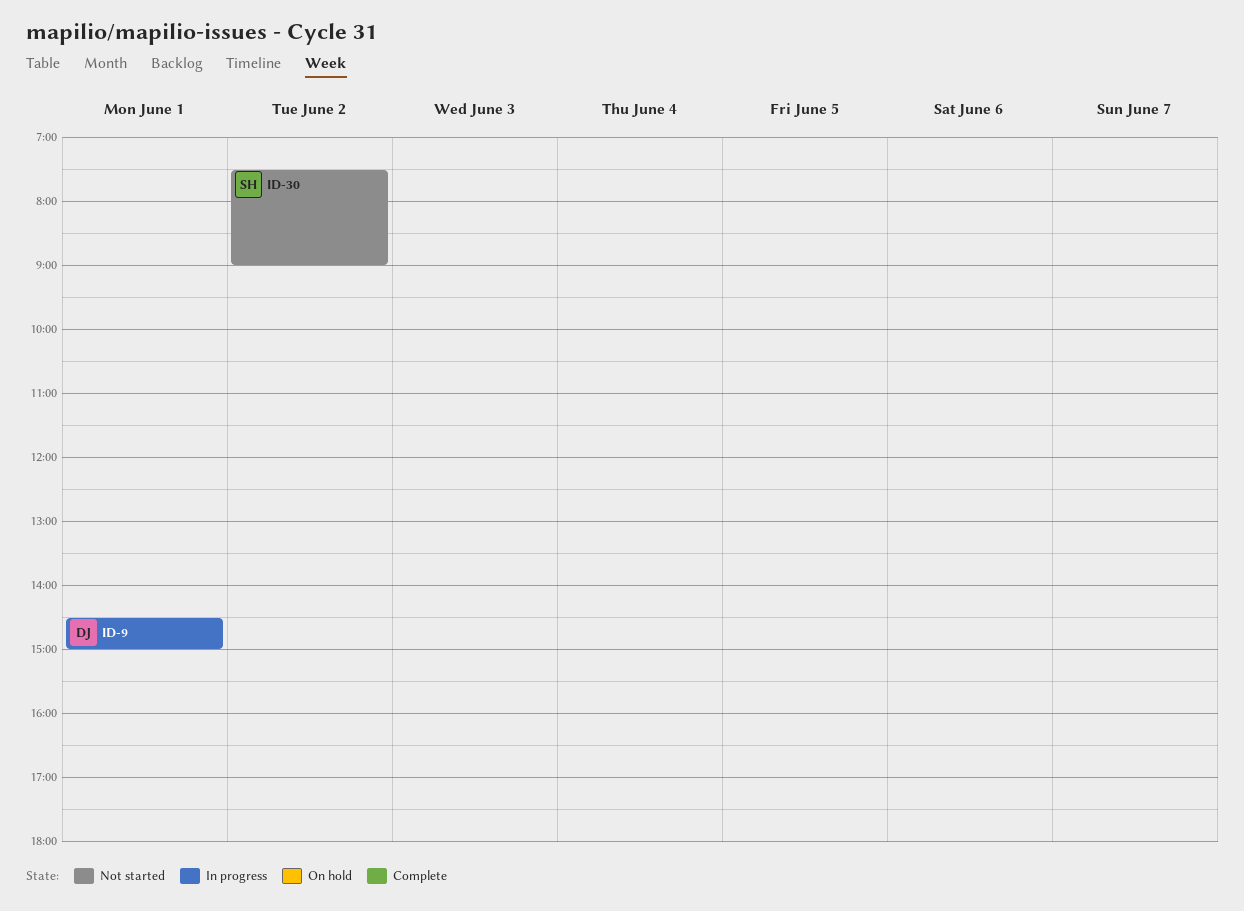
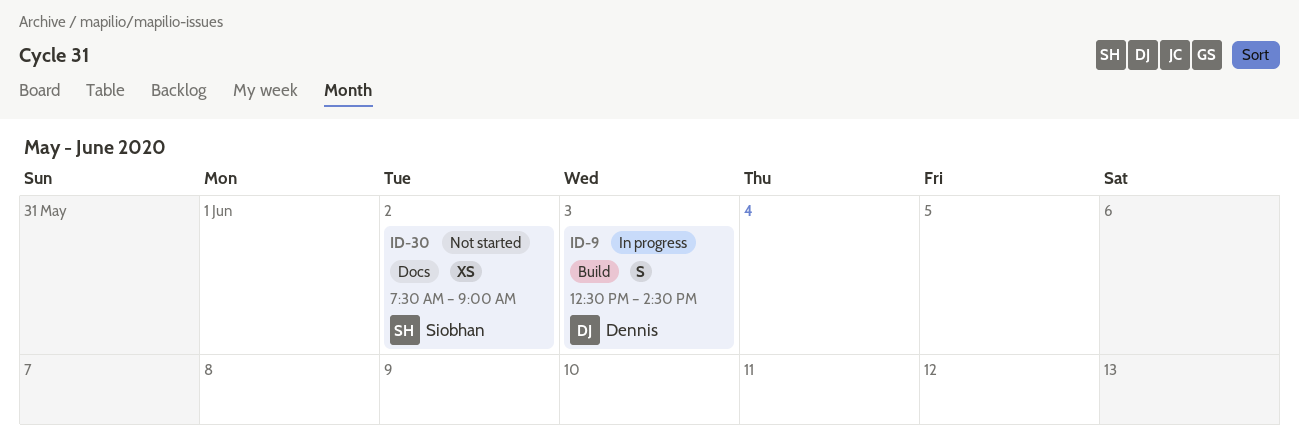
ID-9, day: Jun 1 -> Jun 3
ID-9, begins: 14:30 -> 12:30
ID-9, ends: 15:00 -> 14:30

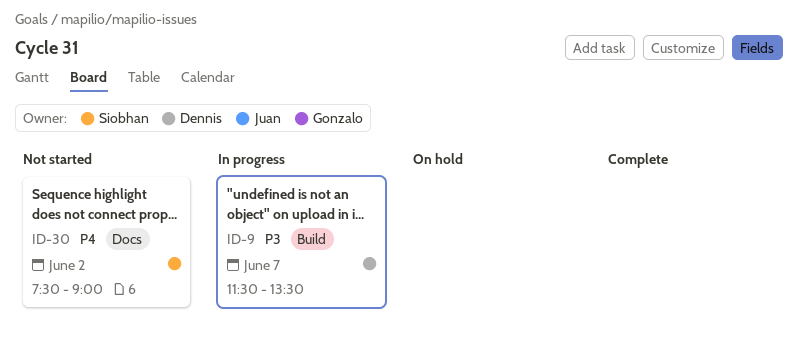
ID-9, day: Jun 3 -> Jun 7
ID-9, begins: 12:30 -> 11:30
ID-9, ends: 14:30 -> 13:30

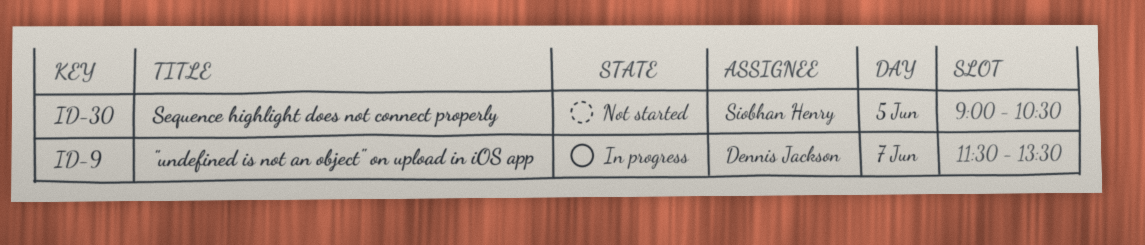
ID-30, day: Jun 2 -> Jun 5
ID-30, begins: 07:30 -> 09:00
ID-30, ends: 09:00 -> 10:30

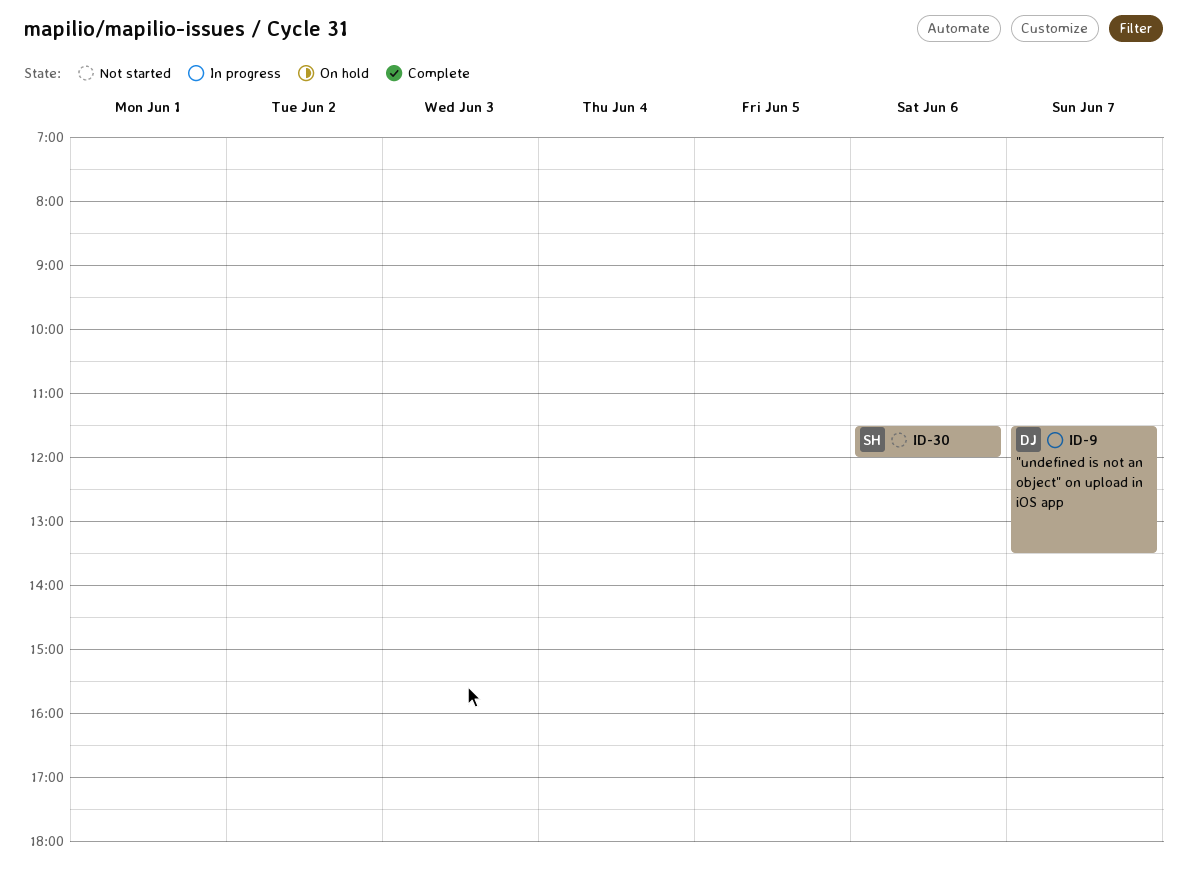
ID-30, day: Jun 5 -> Jun 6
ID-30, begins: 09:00 -> 11:30
ID-30, ends: 10:30 -> 12:00

